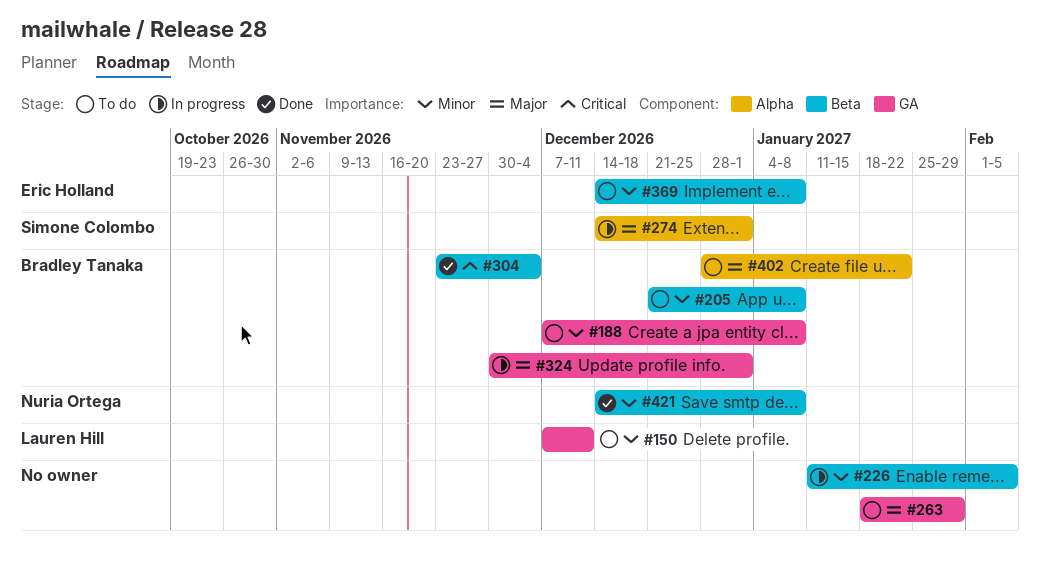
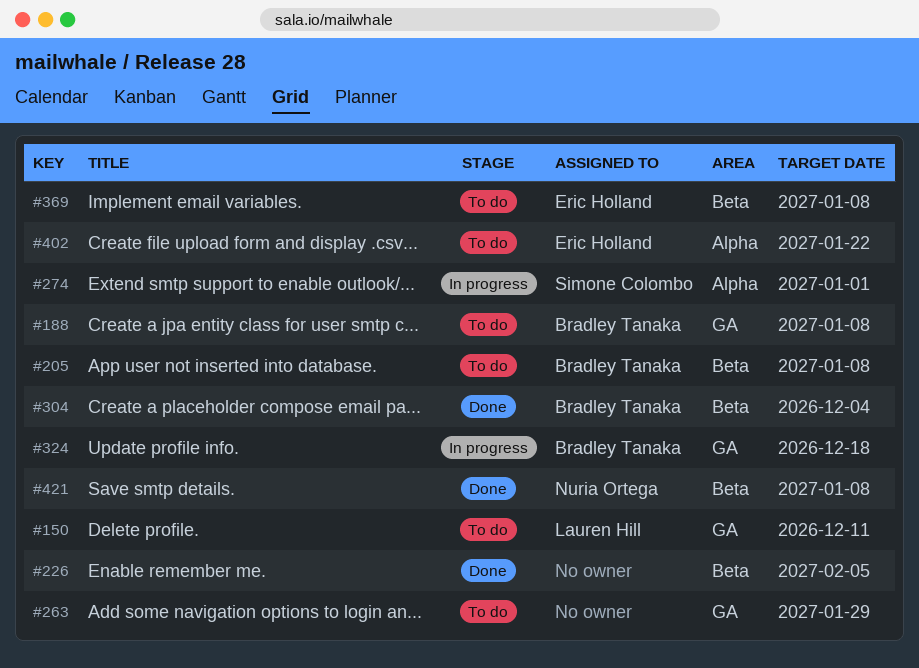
#226, status: In progress -> Done
#324, due: Jan 1 -> Dec 18
#402, owner: Bradley Tanaka -> Eric Holland

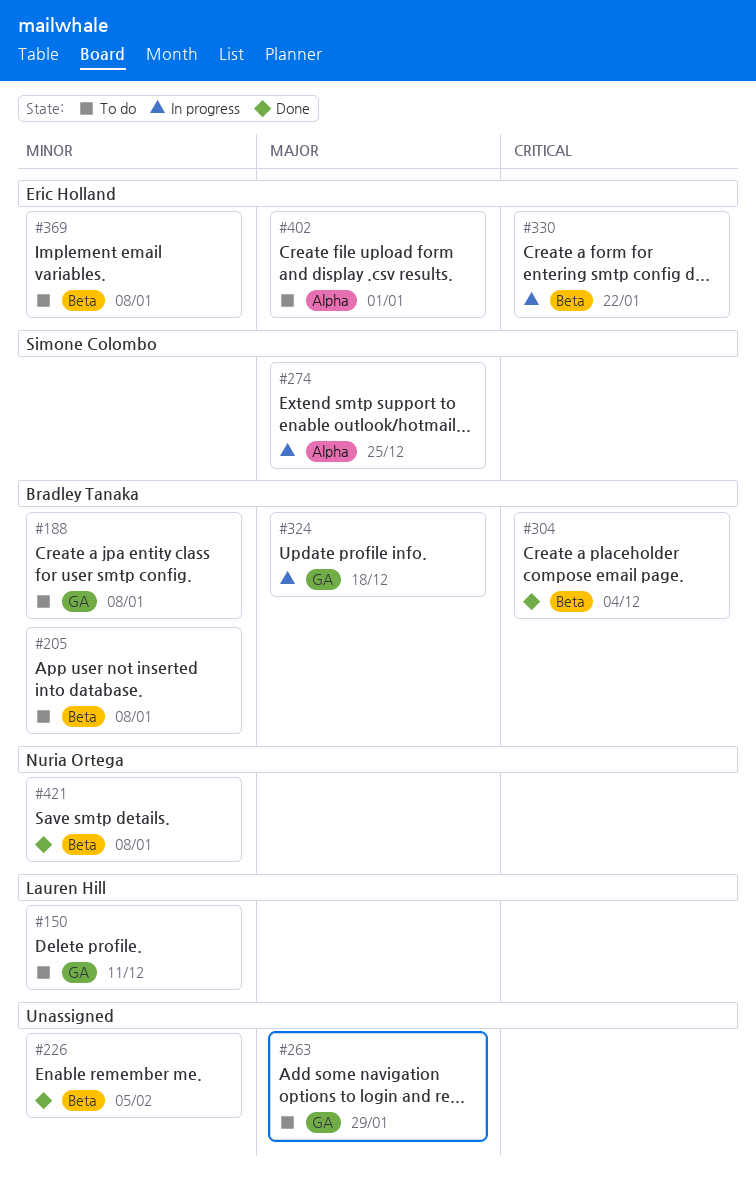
#274, due: Jan 1 -> Dec 25
#330: none -> present
#402, due: Jan 22 -> Jan 1

